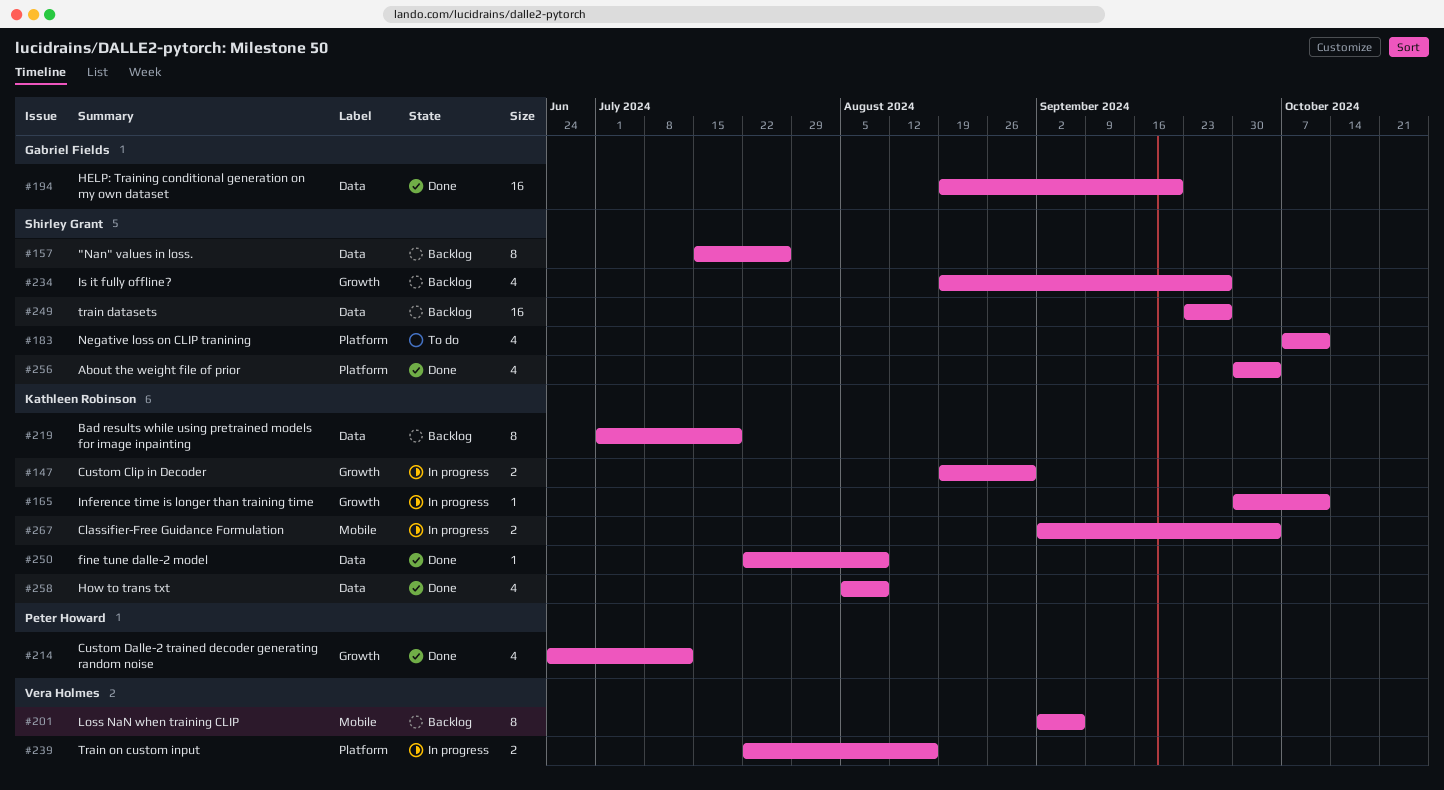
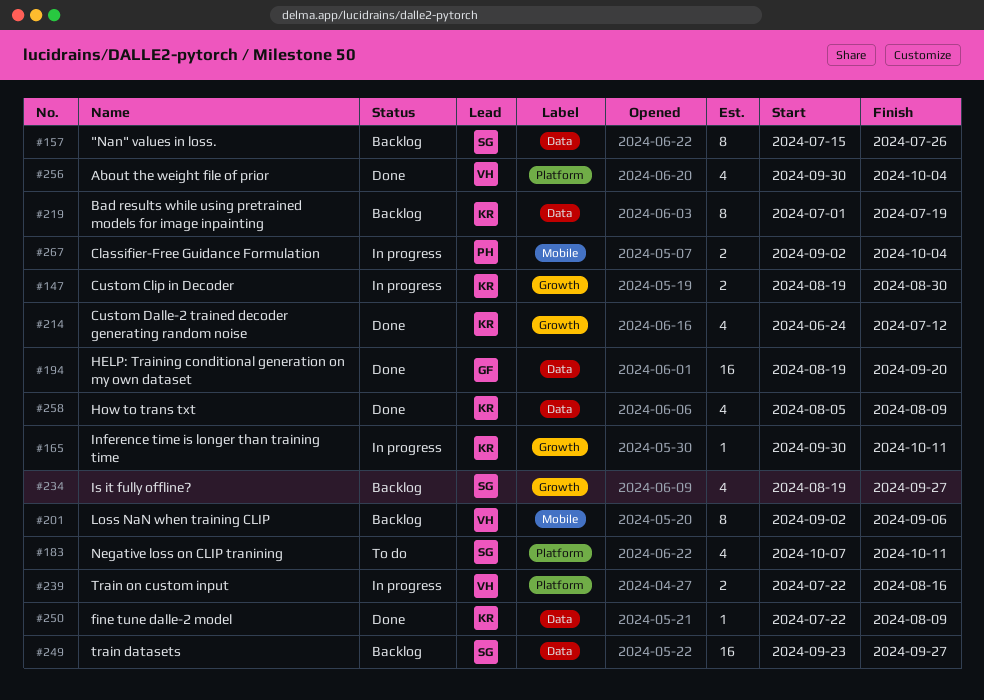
#214, owner: Peter Howard -> Kathleen Robinson
#256, owner: Shirley Grant -> Vera Holmes
#267, owner: Kathleen Robinson -> Peter Howard

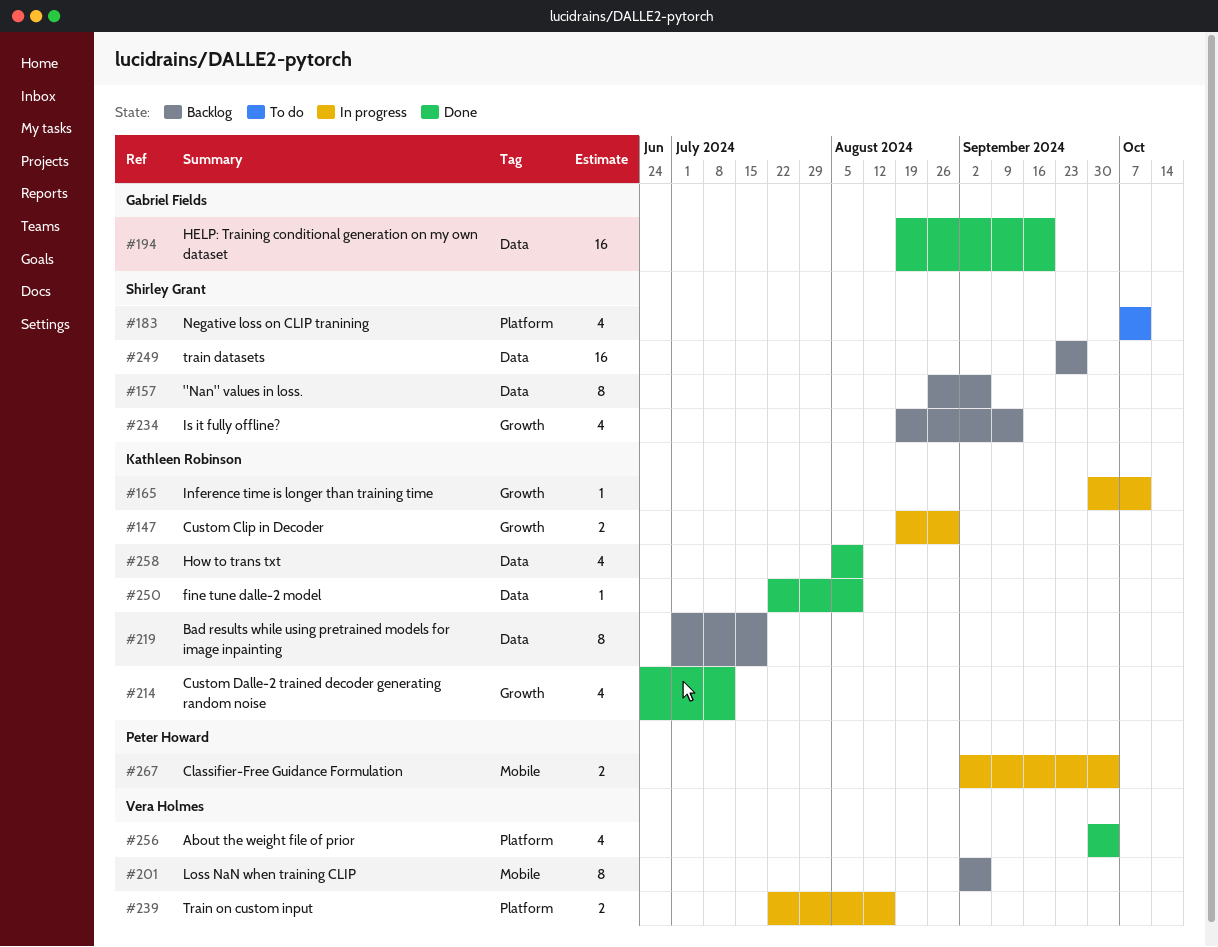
#157, start: Jul 15 -> Aug 26
#157, due: Jul 26 -> Sep 6
#234, due: Sep 27 -> Sep 13

